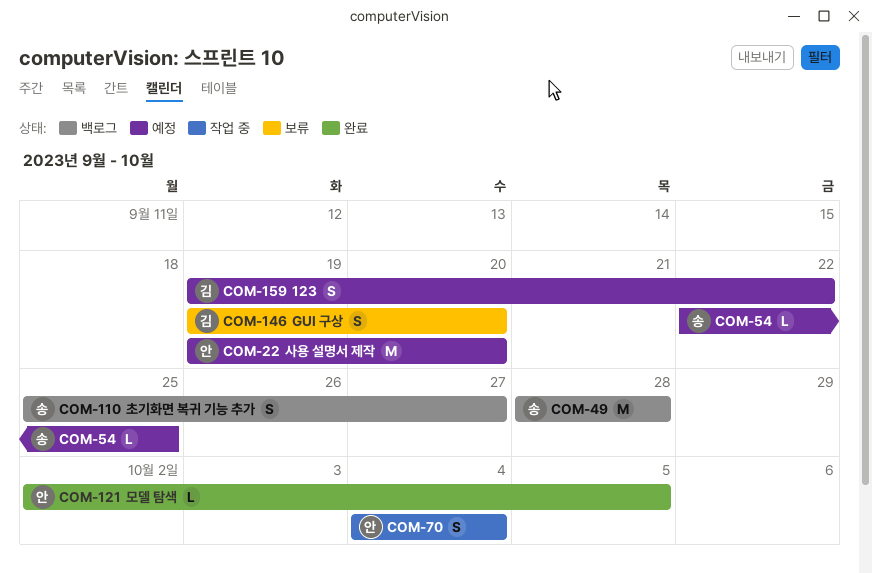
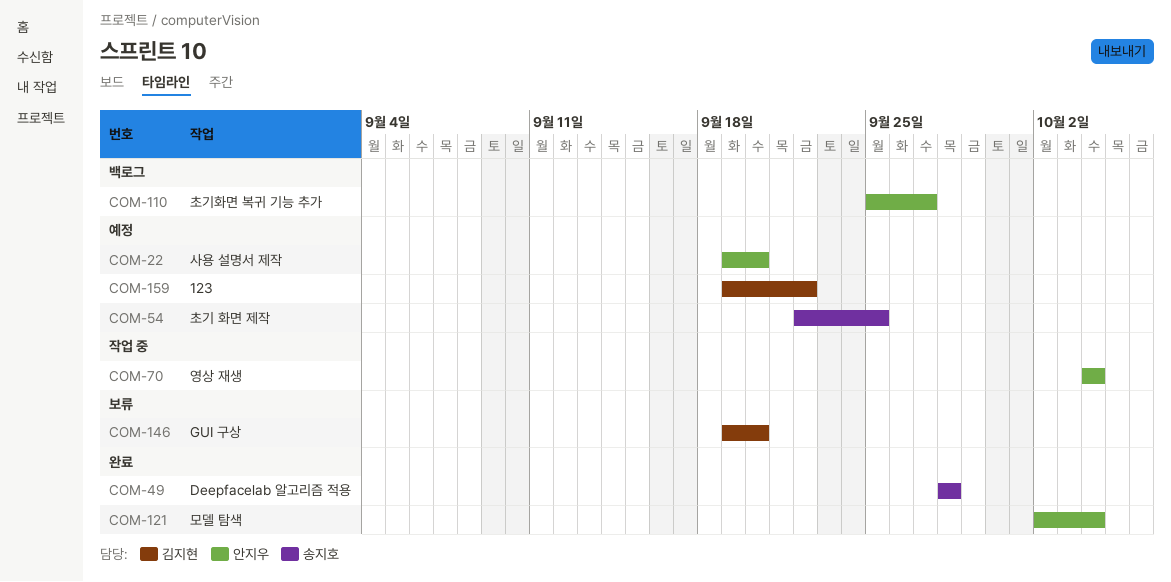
COM-49, status: 백로그 -> 완료
COM-110, owner: 송지호 -> 안지우
COM-121, due: Oct 5 -> Oct 4

